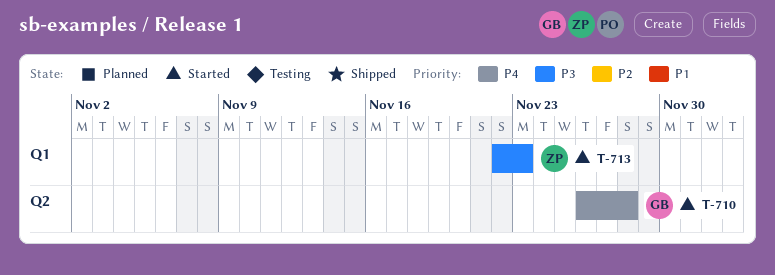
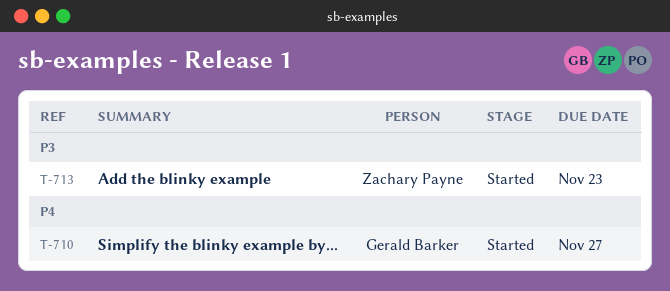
T-710, due: Nov 28 -> Nov 27

